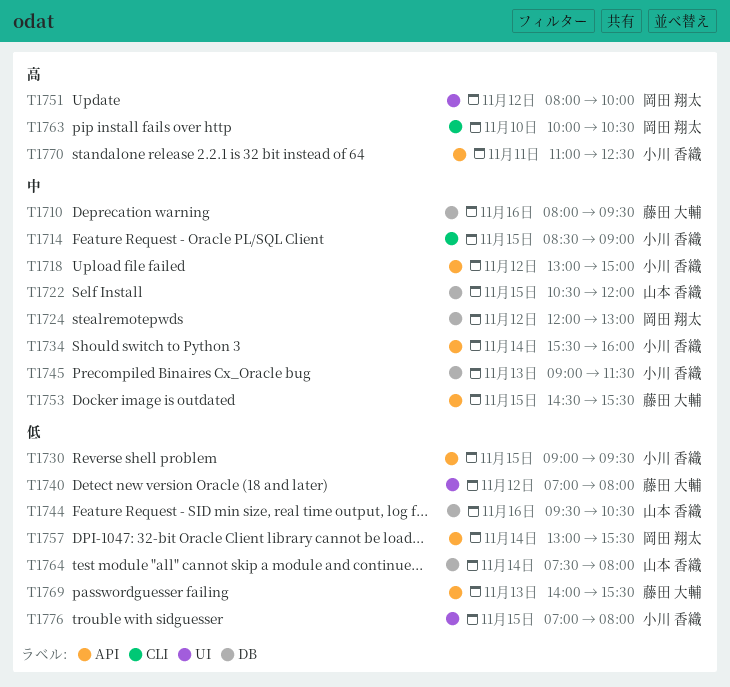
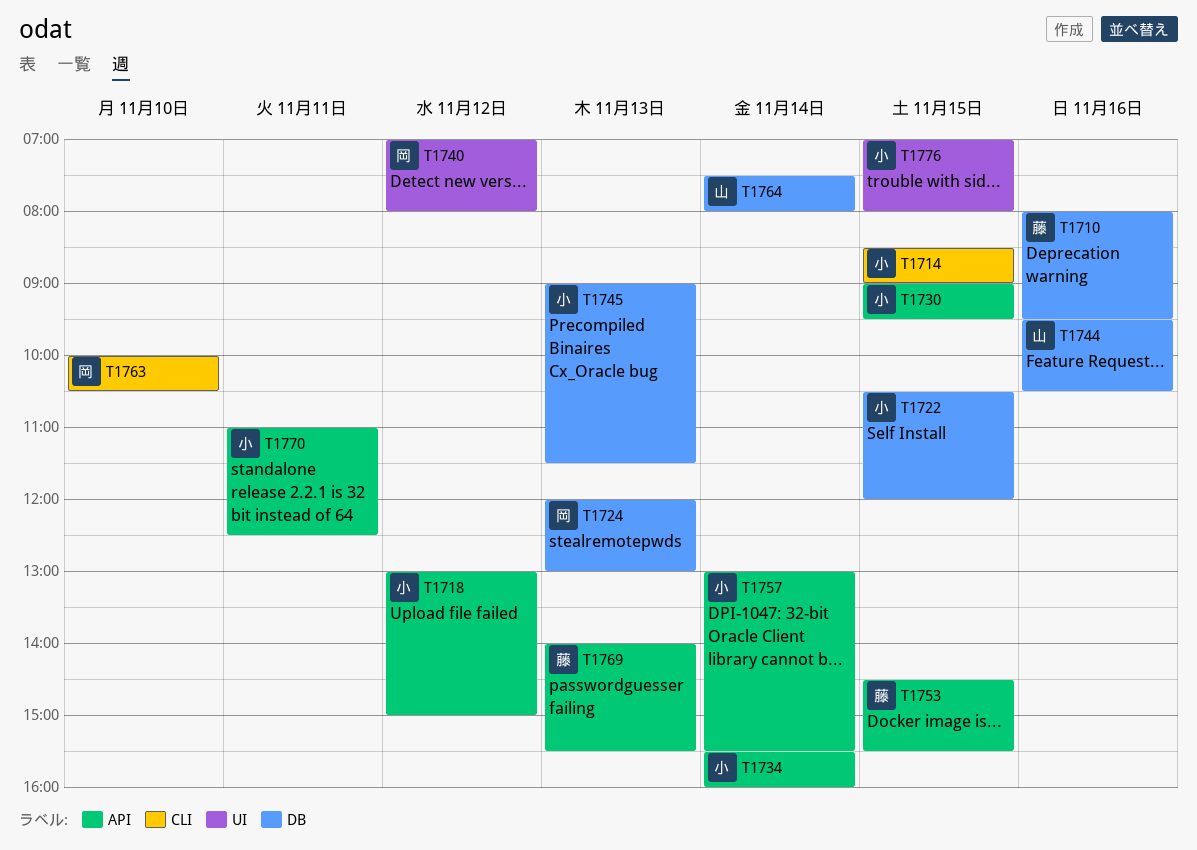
T1722, owner: 山本 香織 -> 小川 香織
T1724, day: Nov 12 -> Nov 13
T1740, owner: 藤田 大輔 -> 岡田 翔太
T1751: present -> none
T1757, owner: 岡田 翔太 -> 小川 香織

